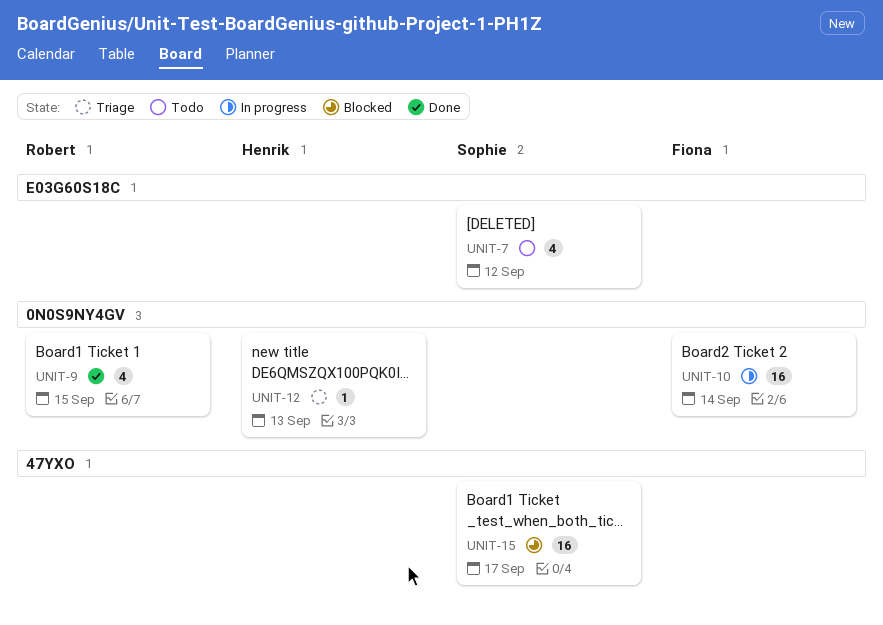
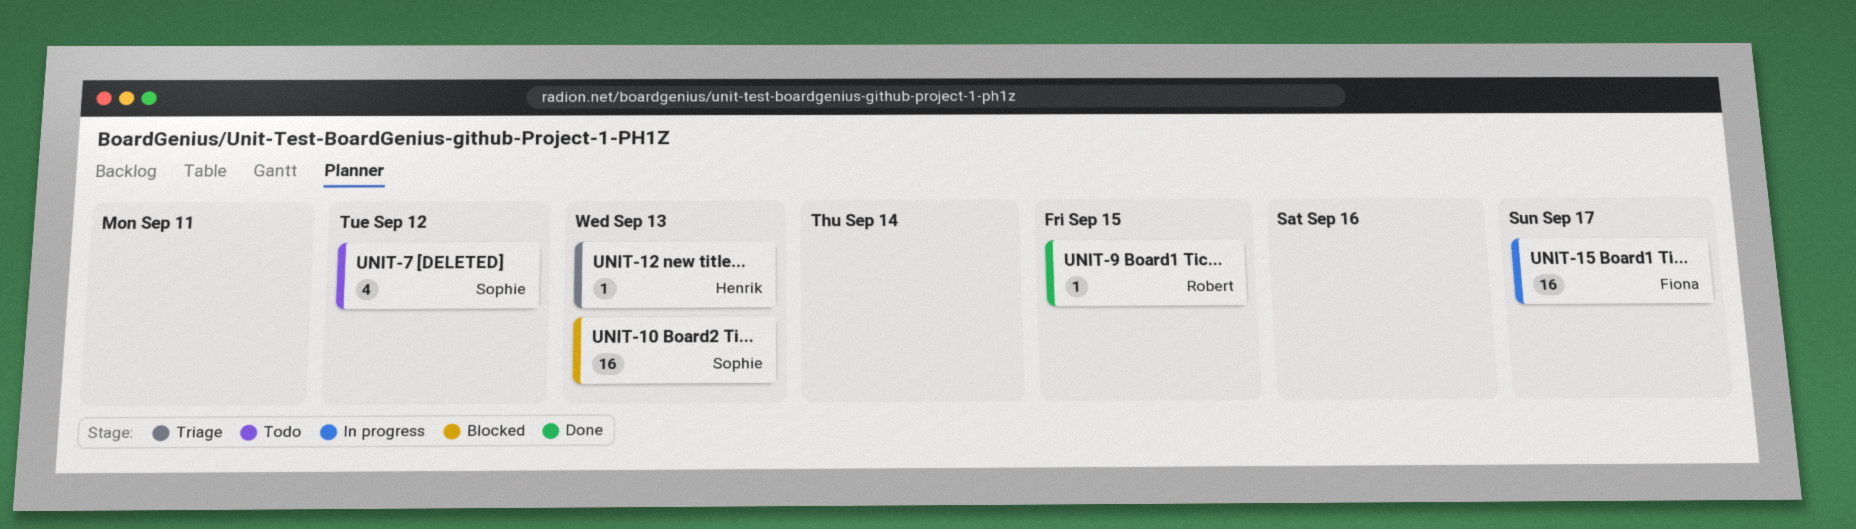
UNIT-9, estimate: 4 -> 1
UNIT-10, status: In progress -> Blocked
UNIT-10, owner: Fiona -> Sophie
UNIT-10, due: Sep 14 -> Sep 13
UNIT-15, status: Blocked -> In progress
UNIT-15, owner: Sophie -> Fiona

